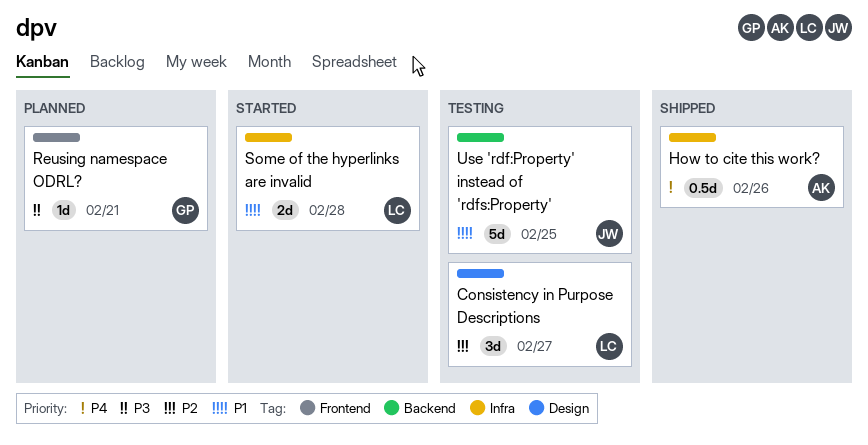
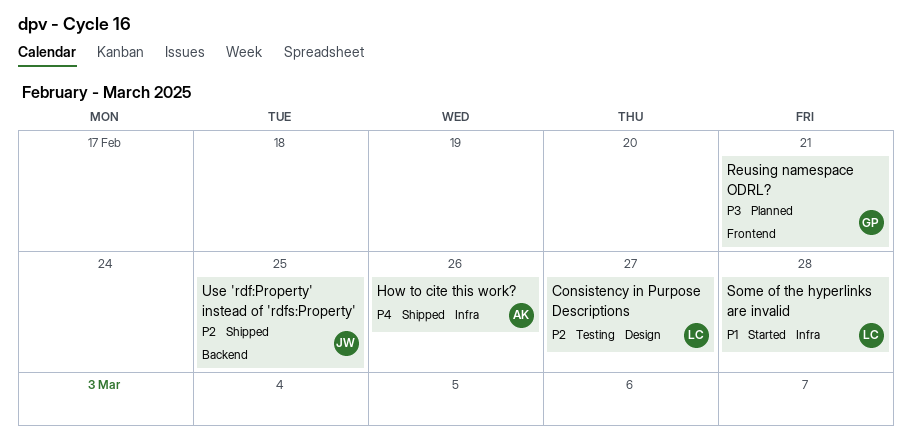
Use 'rdf:Property' instead of 'rdfs:Property', status: Testing -> Shipped
Use 'rdf:Property' instead of 'rdfs:Property', priority: P1 -> P2

